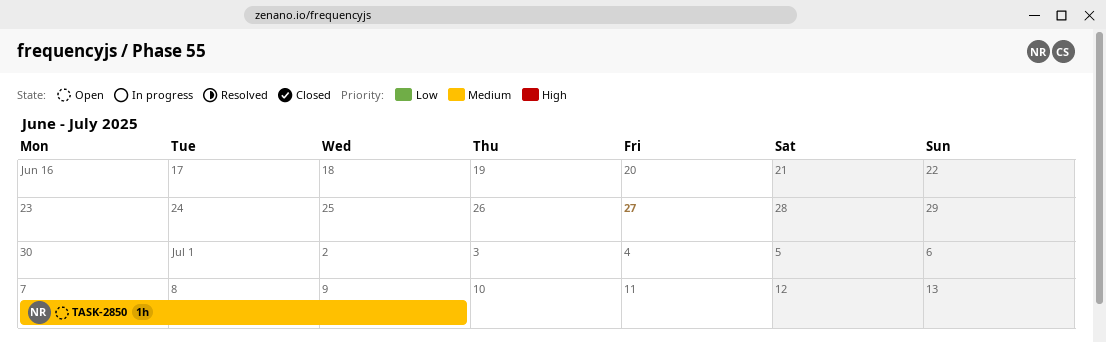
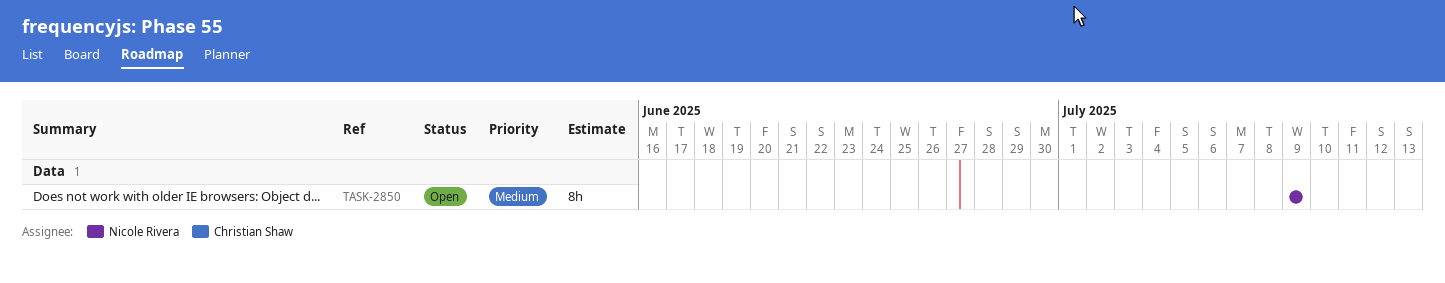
TASK-2850, estimate: 1h -> 8h
TASK-2850, start: Jul 7 -> Jul 9

